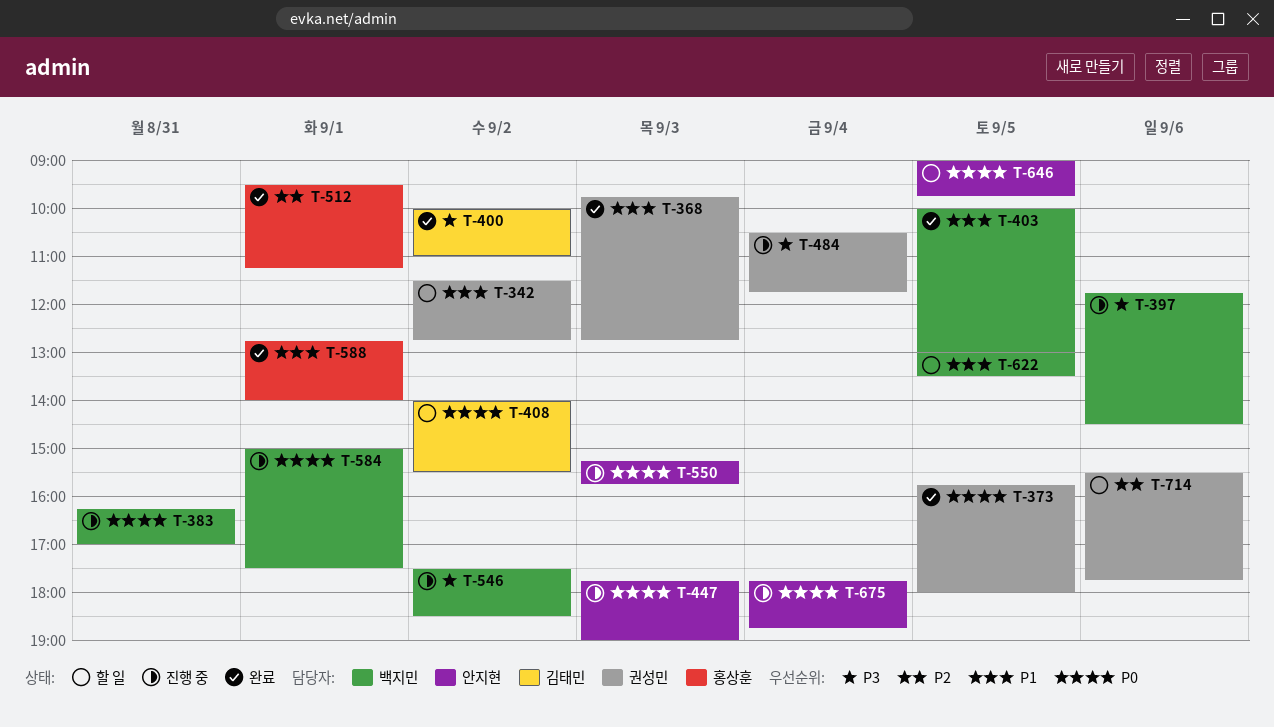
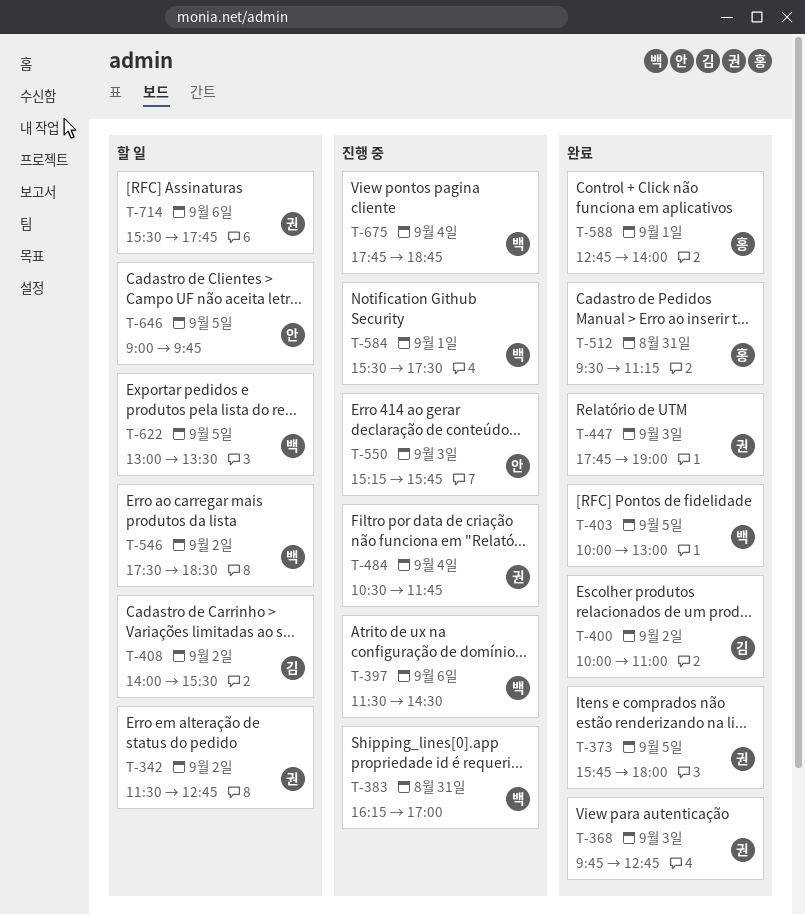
T-397, begins: 11:45 -> 11:30
T-447, status: 진행 중 -> 완료
T-447, owner: 안지현 -> 권성민
T-512, day: Sep 1 -> Aug 31
T-546, status: 진행 중 -> 할 일
T-584, begins: 15:00 -> 15:30
T-675, owner: 안지현 -> 백지민

